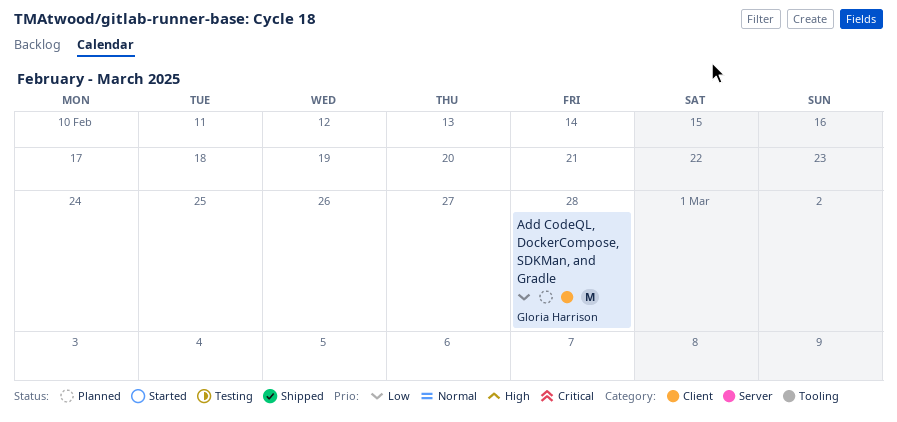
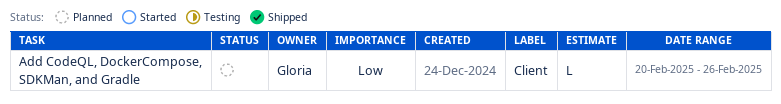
Add CodeQL, DockerCompose, SDKMan, and Gradle, estimate: M -> L
Add CodeQL, DockerCompose, SDKMan, and Gradle, due: Feb 28 -> Feb 26

